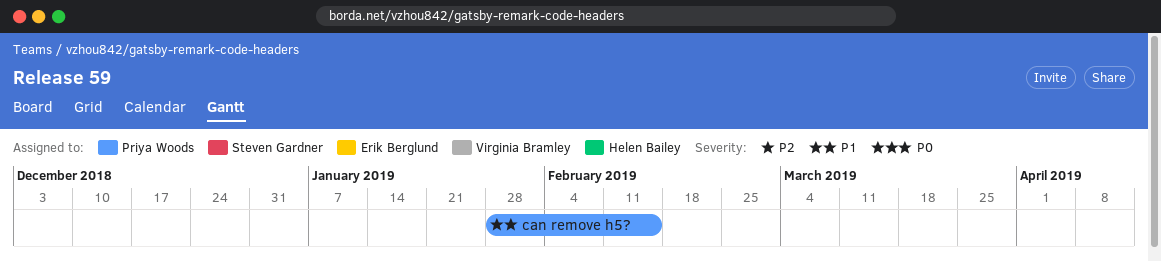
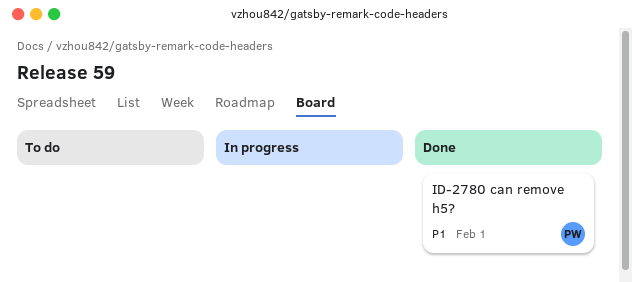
can remove h5?, due: Feb 15 -> Feb 1

